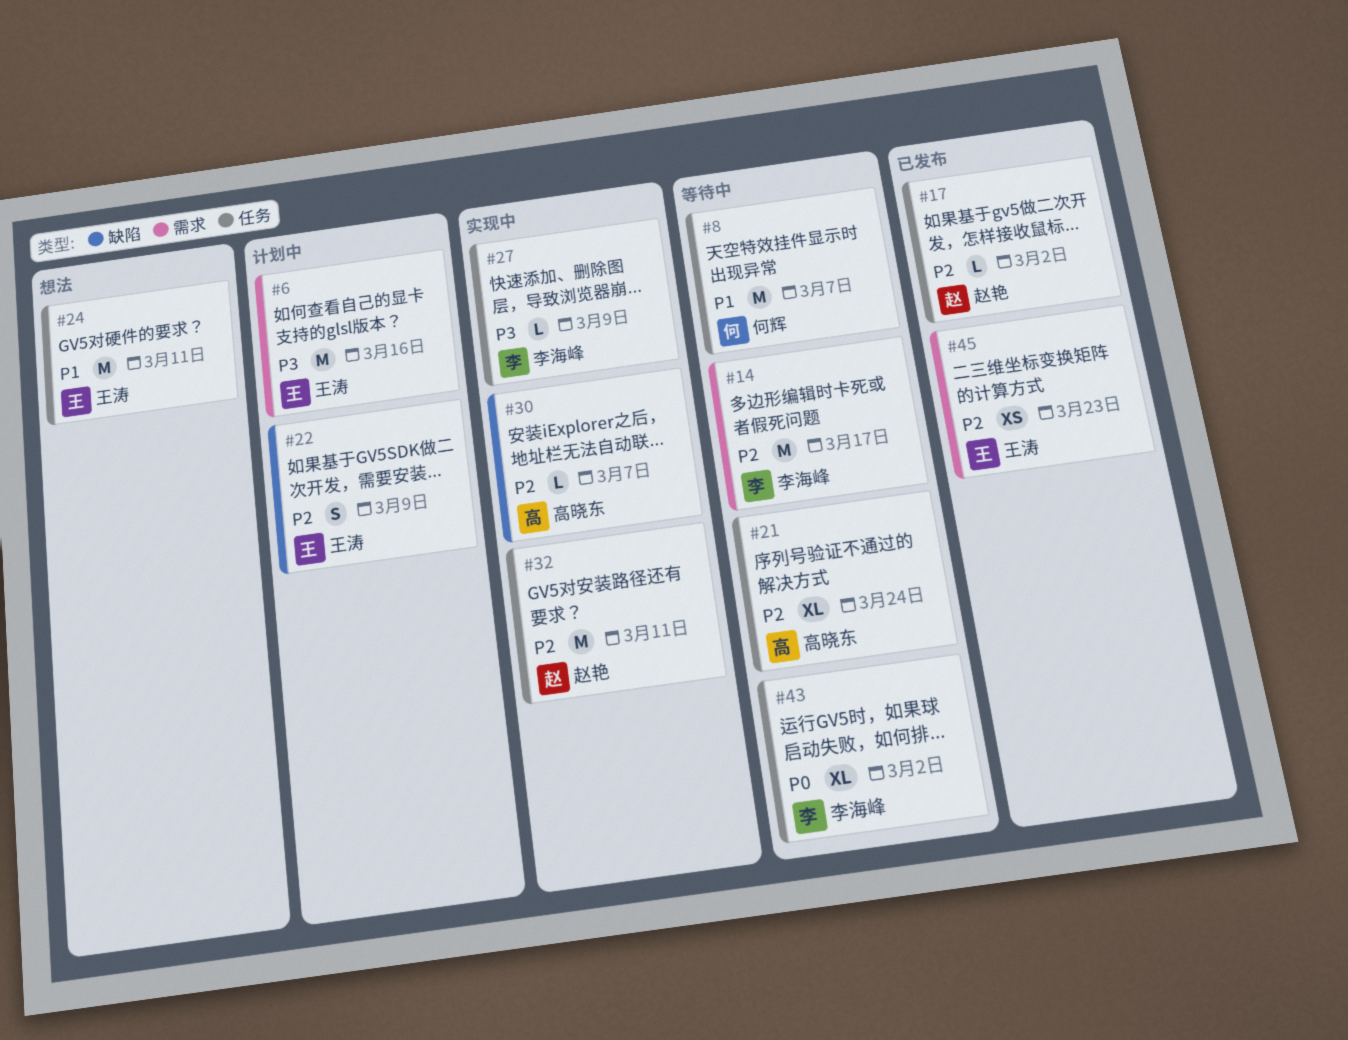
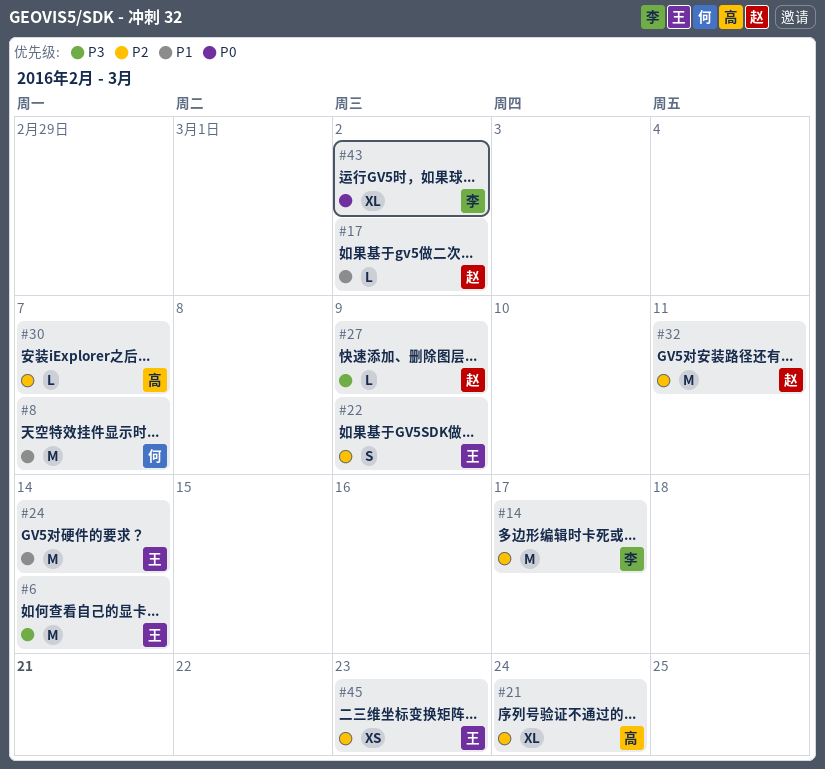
#6, due: Mar 16 -> Mar 14
#17, priority: P2 -> P1
#24, due: Mar 11 -> Mar 14
#27, owner: 李海峰 -> 赵艳

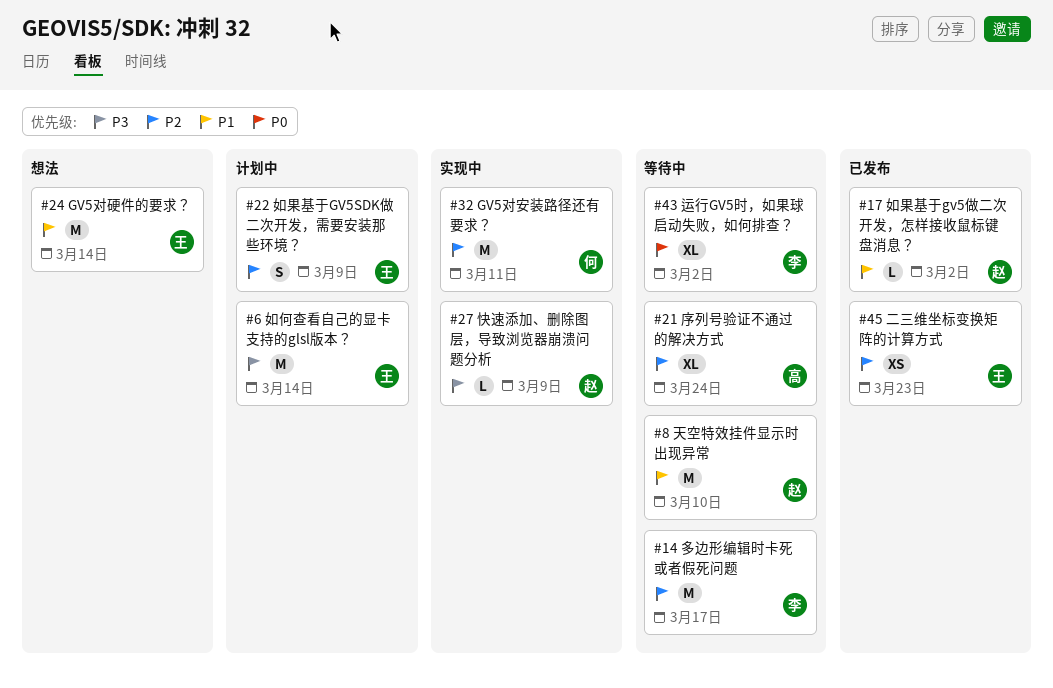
#8, owner: 何 -> 赵
#8, due: Mar 7 -> Mar 10
#30: present -> none
#32, owner: 赵 -> 何

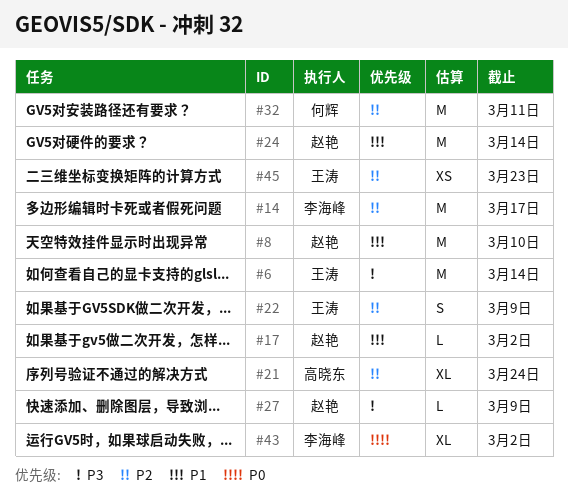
#24, owner: 王涛 -> 赵艳

